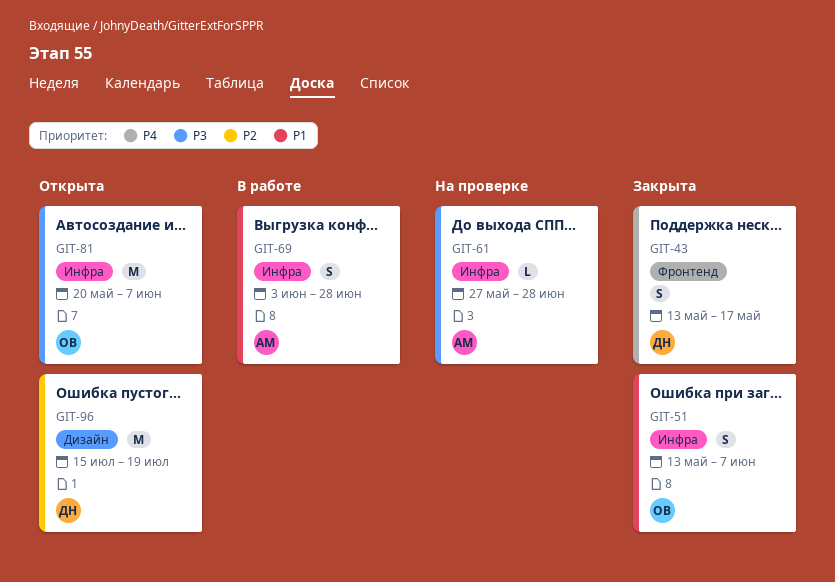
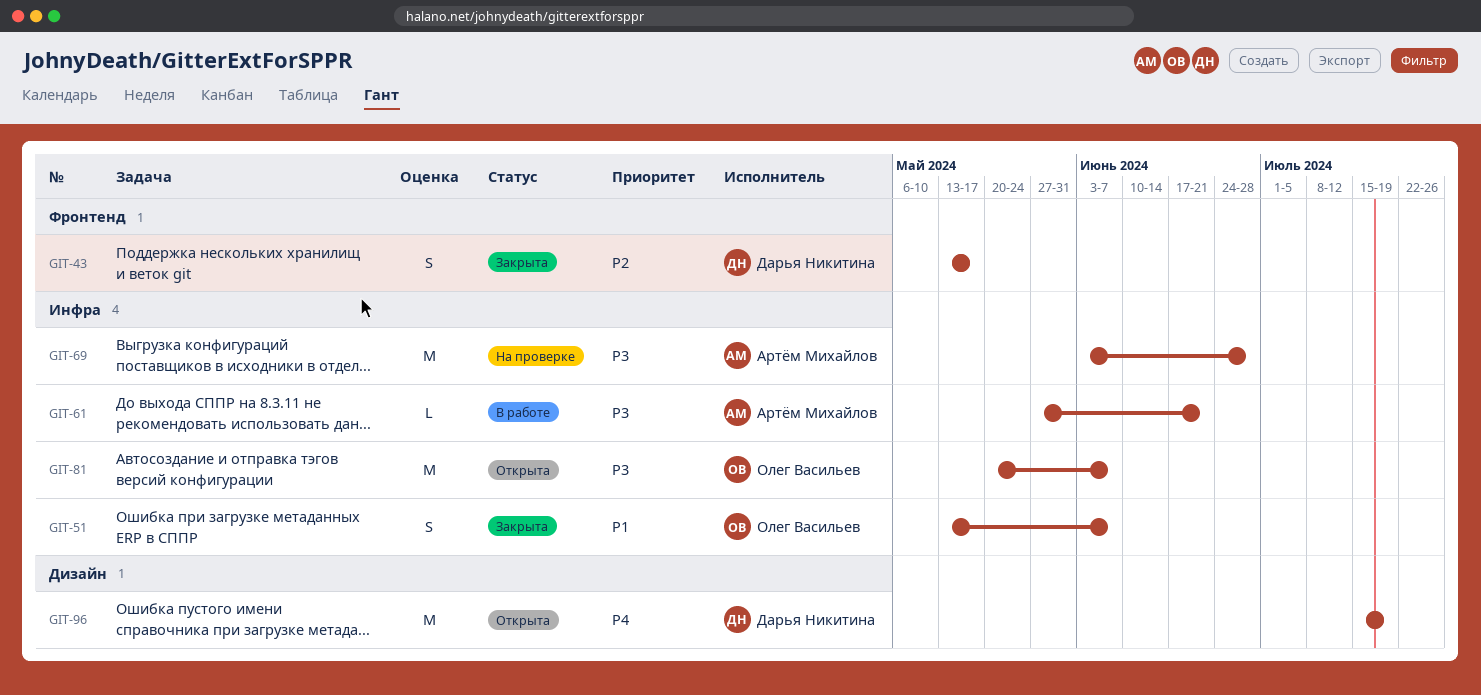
GIT-43, priority: P4 -> P2
GIT-61, status: На проверке -> В работе
GIT-61, due: Jun 28 -> Jun 21
GIT-69, status: В работе -> На проверке
GIT-69, priority: P1 -> P3
GIT-69, estimate: S -> M
GIT-96, priority: P2 -> P4

